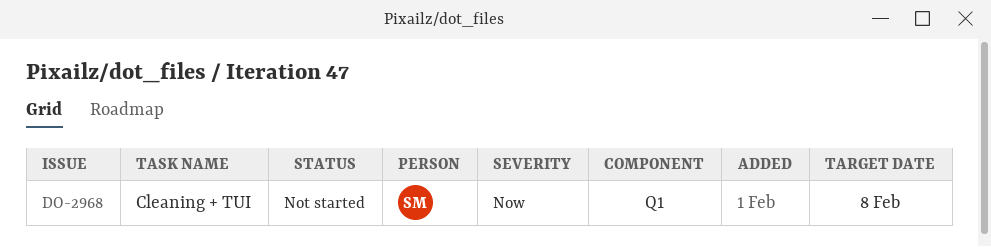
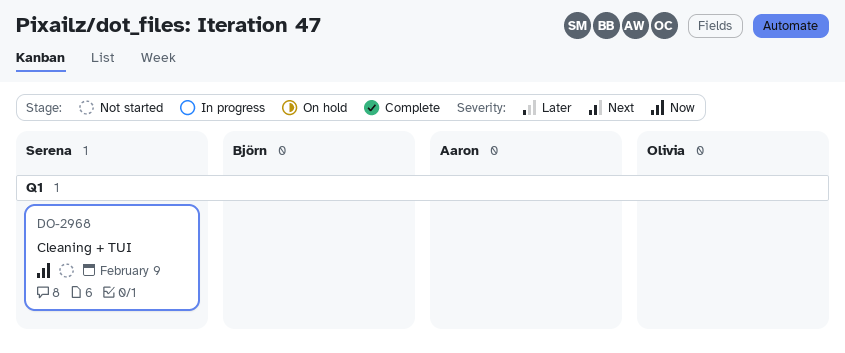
DO-2968, due: Feb 8 -> Feb 9

